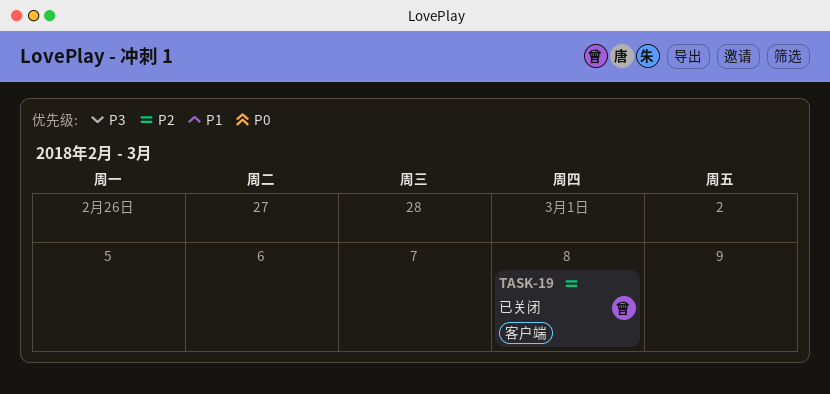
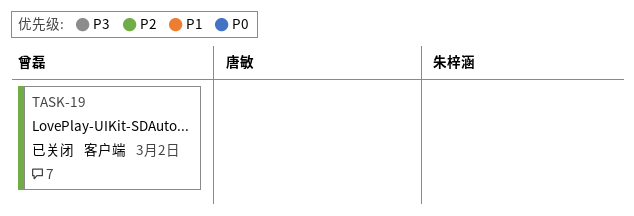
TASK-19, due: Mar 8 -> Mar 2

